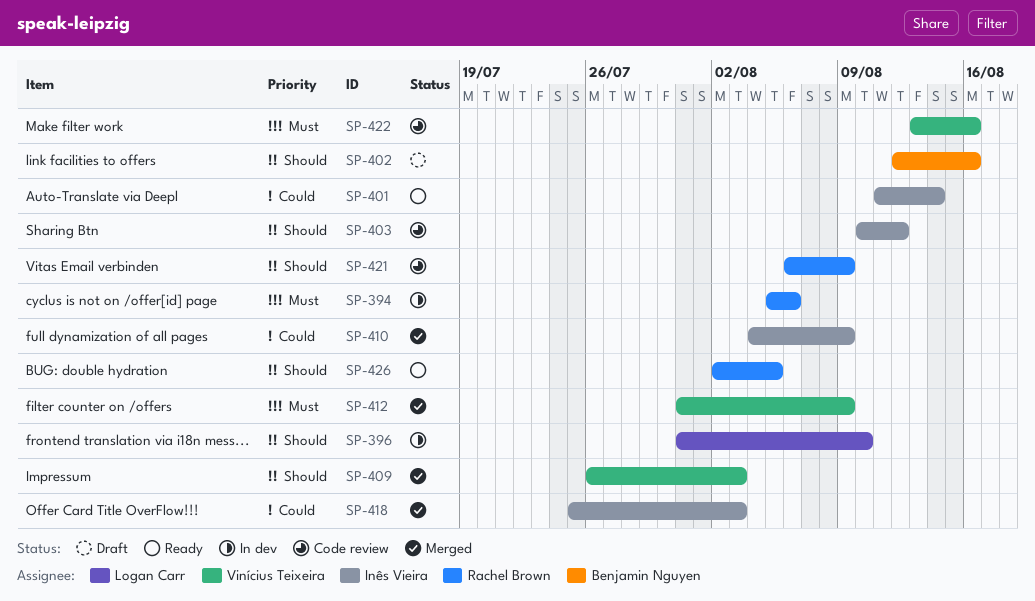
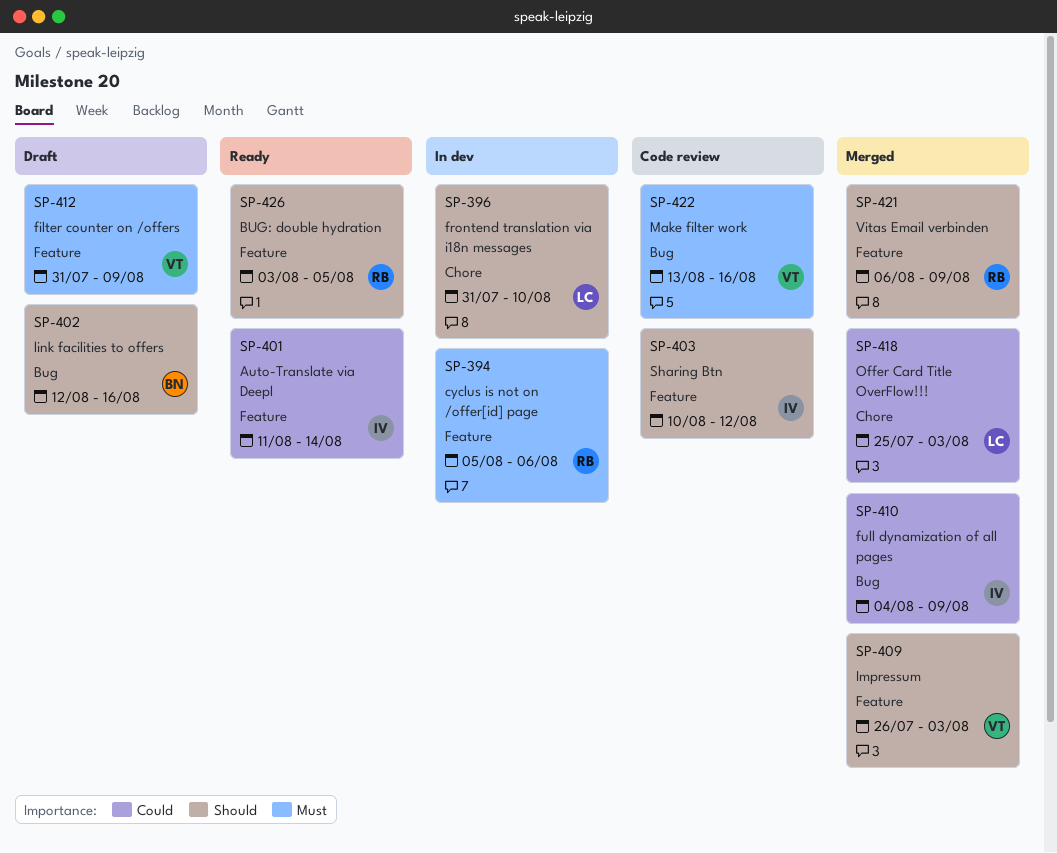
SP-412, status: Merged -> Draft
SP-418, owner: Inês Vieira -> Logan Carr
SP-421, status: Code review -> Merged
SP-426, start: Aug 2 -> Aug 3

